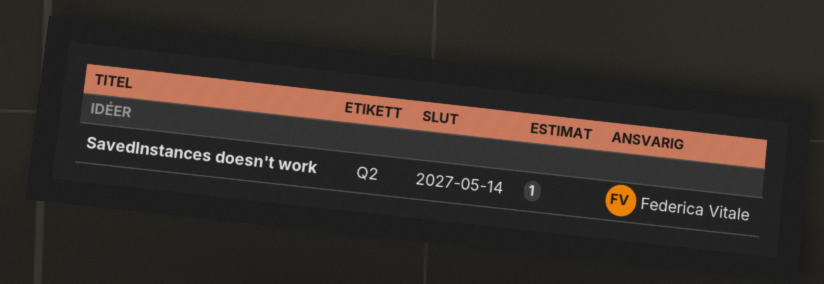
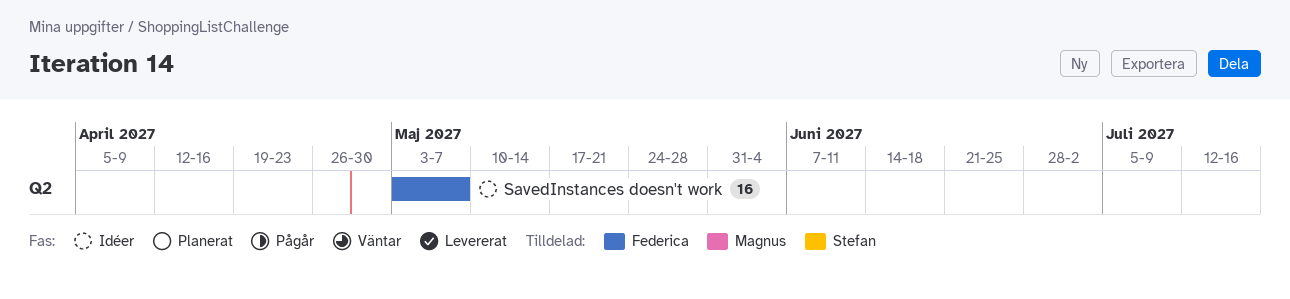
SavedInstances doesn't work, estimate: 1 -> 16
SavedInstances doesn't work, due: May 14 -> May 7

